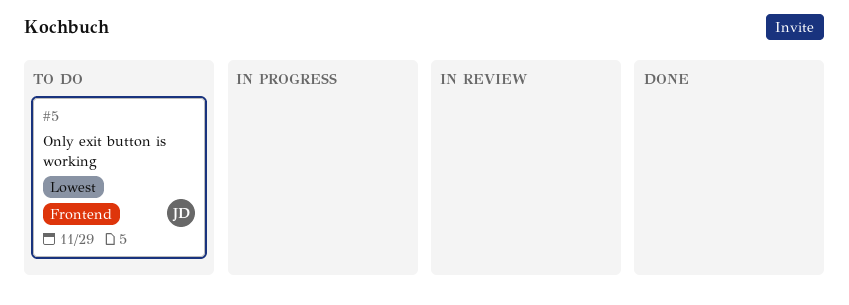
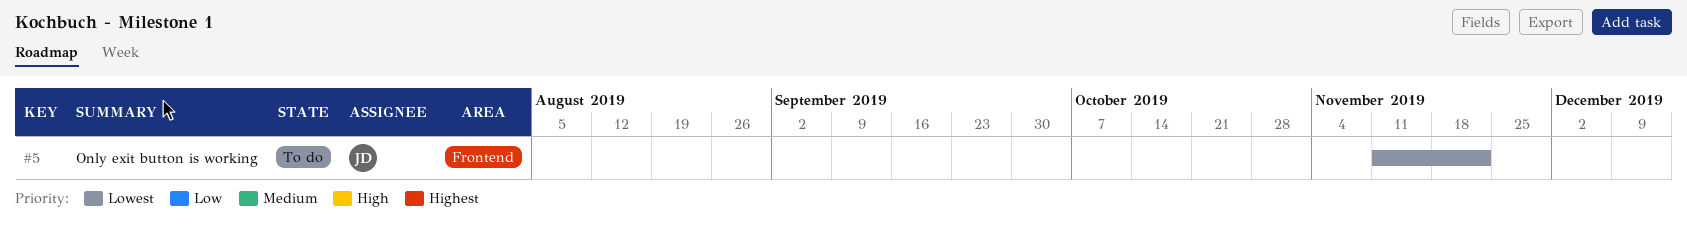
#5, due: Nov 29 -> Nov 22

